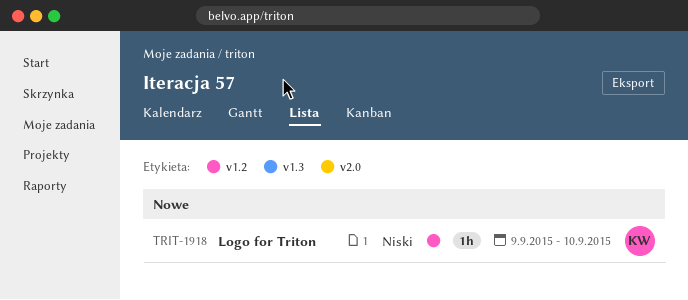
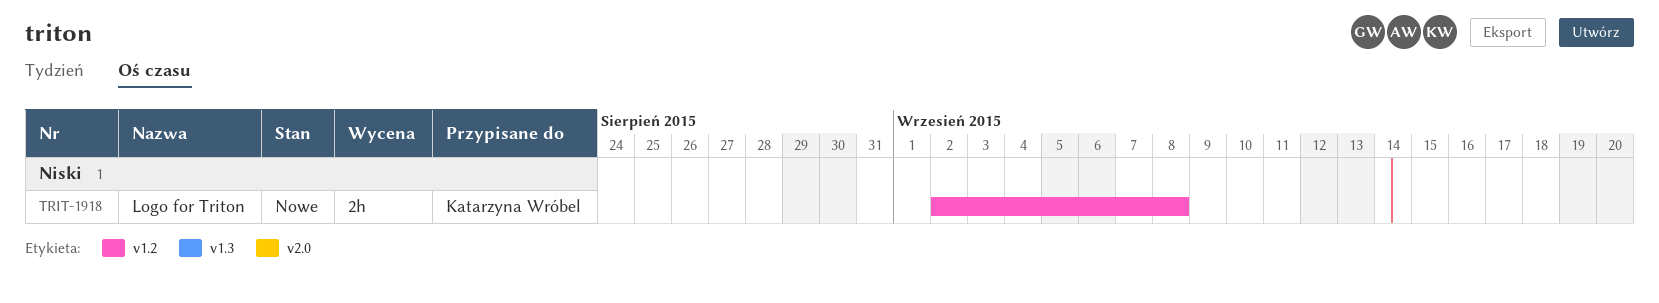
TRIT-1918, estimate: 1h -> 2h
TRIT-1918, start: Sep 9 -> Sep 2
TRIT-1918, due: Sep 10 -> Sep 8

